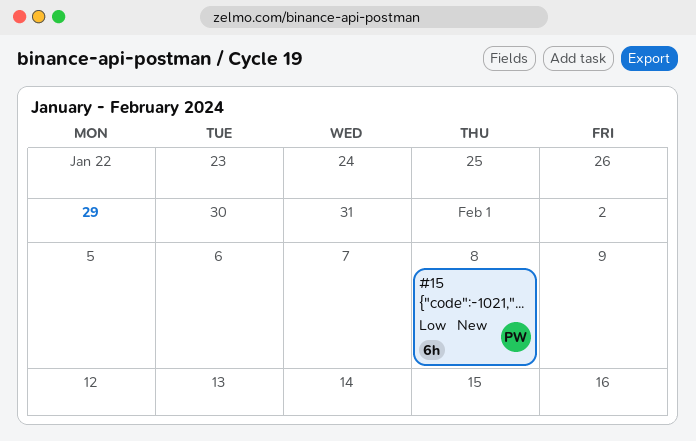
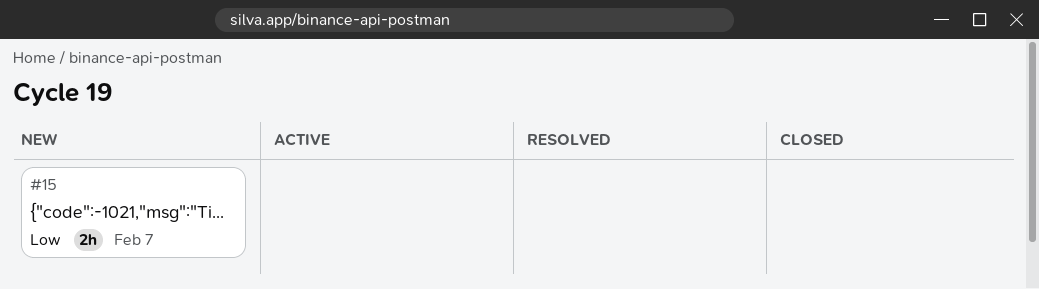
#15, estimate: 6h -> 2h
#15, due: Feb 8 -> Feb 7

